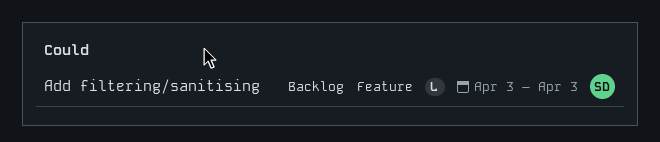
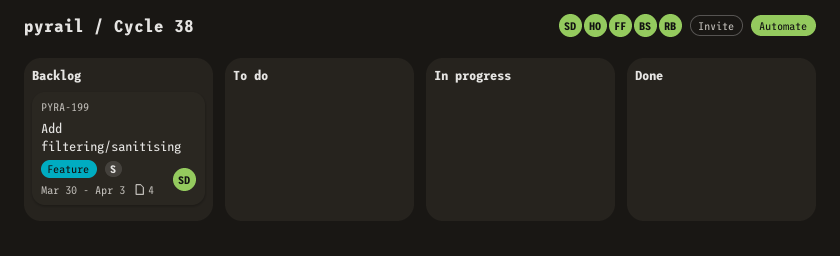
Add filtering/sanitising, estimate: L -> S
Add filtering/sanitising, start: Apr 3 -> Mar 30

